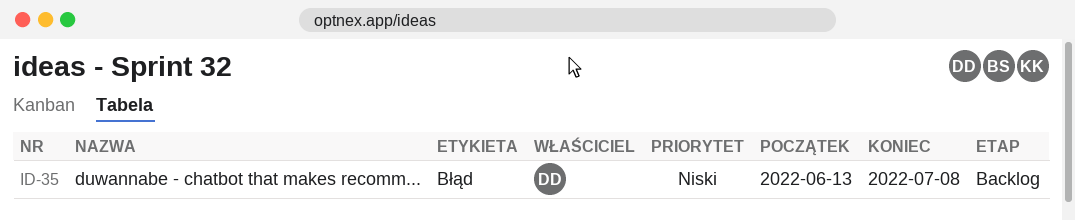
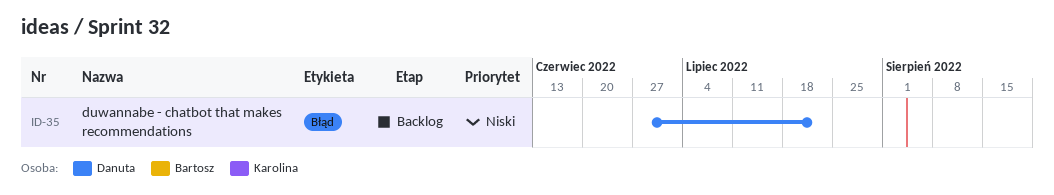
ID-35, start: Jun 13 -> Jun 27
ID-35, due: Jul 8 -> Jul 22

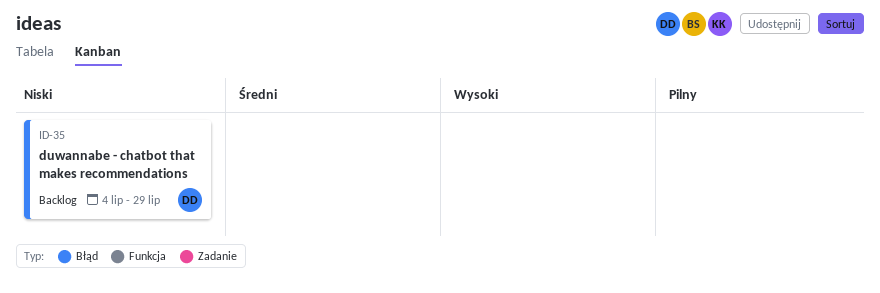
ID-35, start: Jun 27 -> Jul 4
ID-35, due: Jul 22 -> Jul 29

